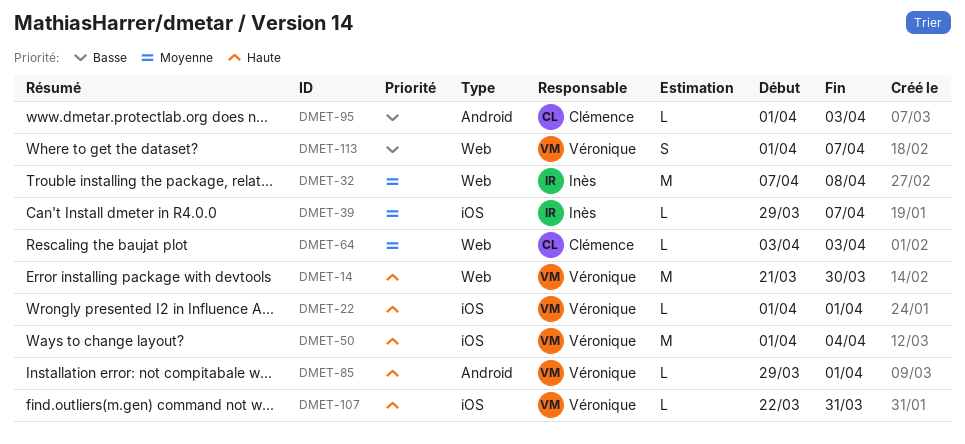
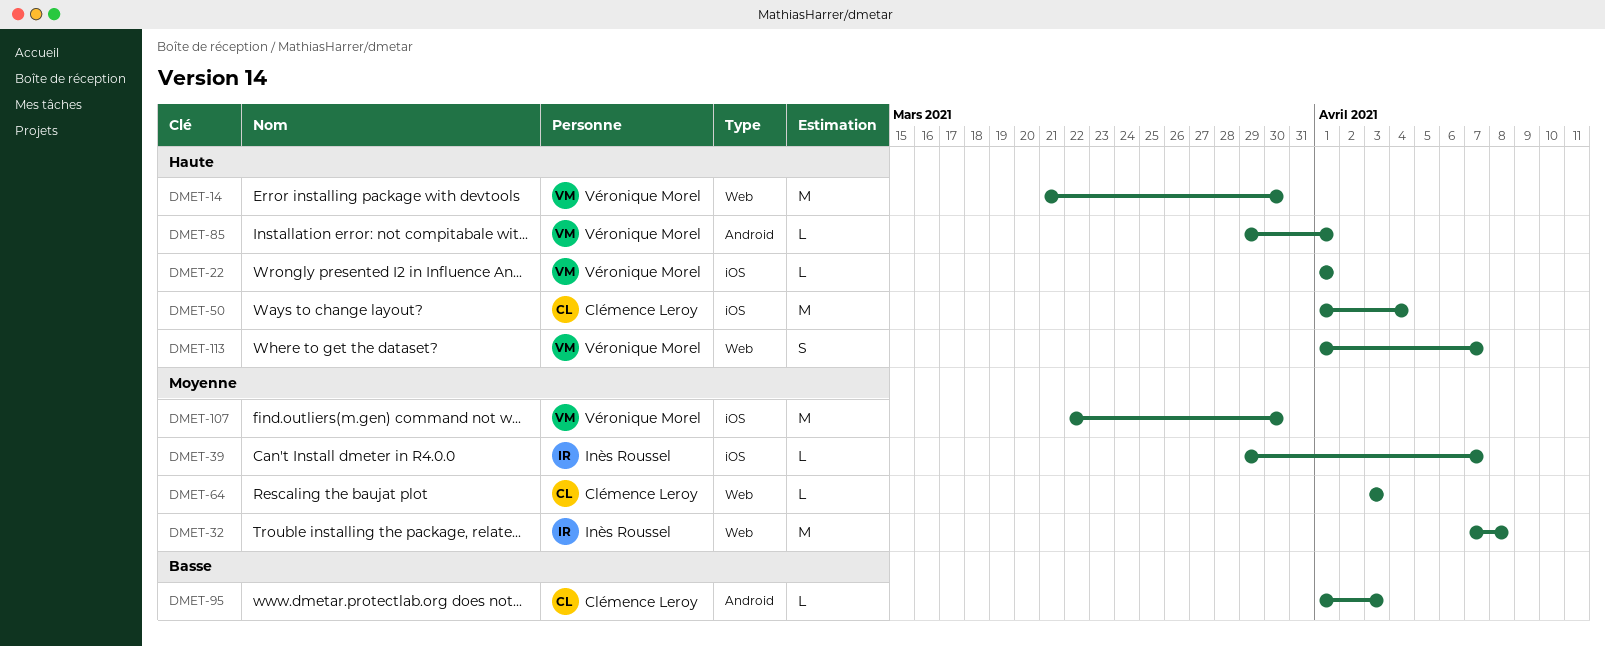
DMET-50, owner: Véronique Morel -> Clémence Leroy
DMET-107, priority: Haute -> Moyenne
DMET-107, estimate: L -> M
DMET-107, due: Mar 31 -> Mar 30
DMET-113, priority: Basse -> Haute

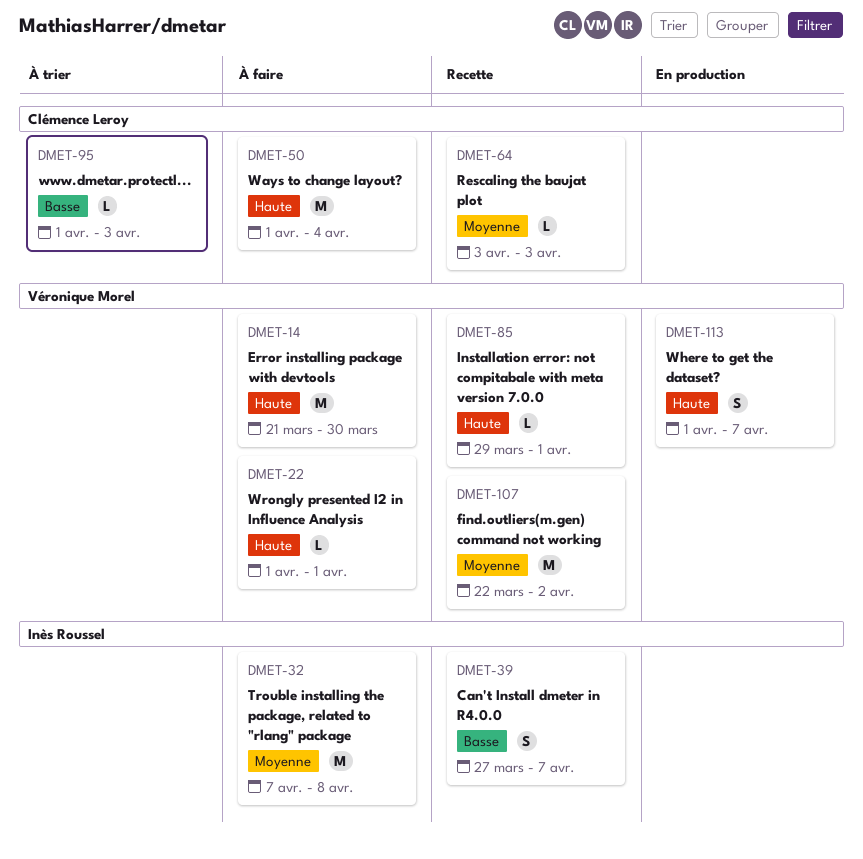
DMET-39, priority: Moyenne -> Basse
DMET-39, estimate: L -> S
DMET-39, start: Mar 29 -> Mar 27
DMET-107, due: Mar 30 -> Apr 2

